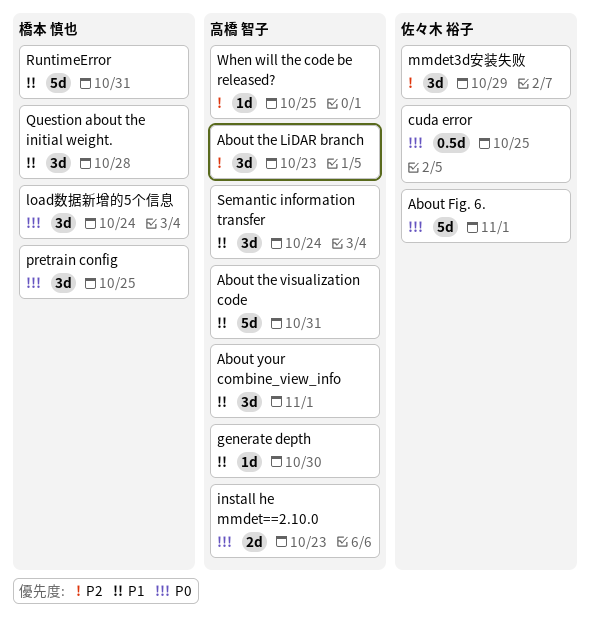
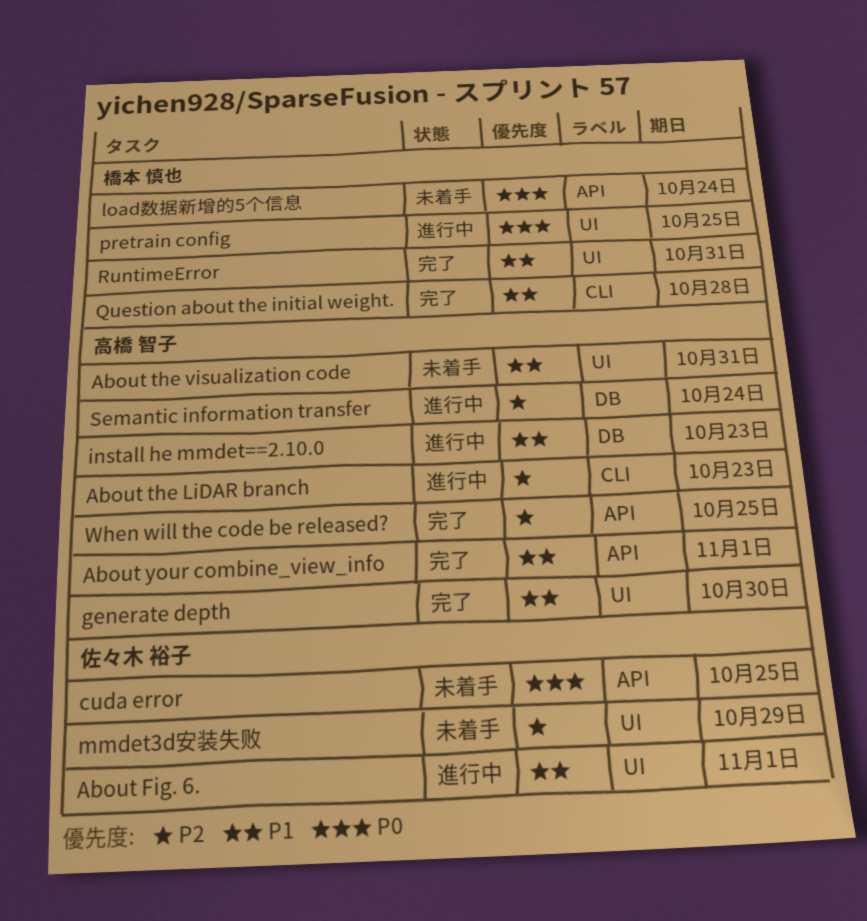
About Fig. 6., priority: P0 -> P1
install he mmdet==2.10.0, priority: P0 -> P1
Semantic information transfer, priority: P1 -> P2

